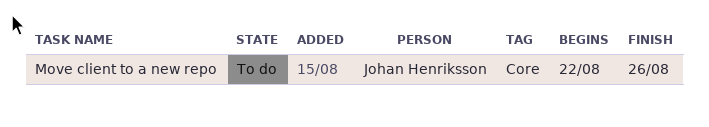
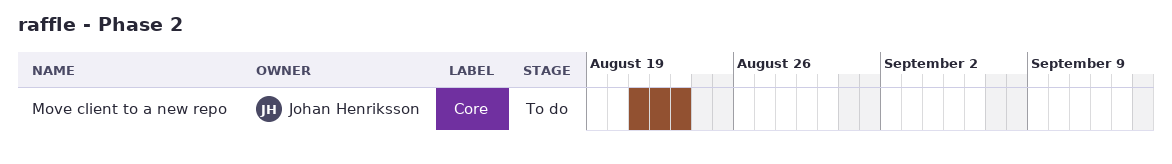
Move client to a new repo, start: Aug 22 -> Aug 21
Move client to a new repo, due: Aug 26 -> Aug 23

